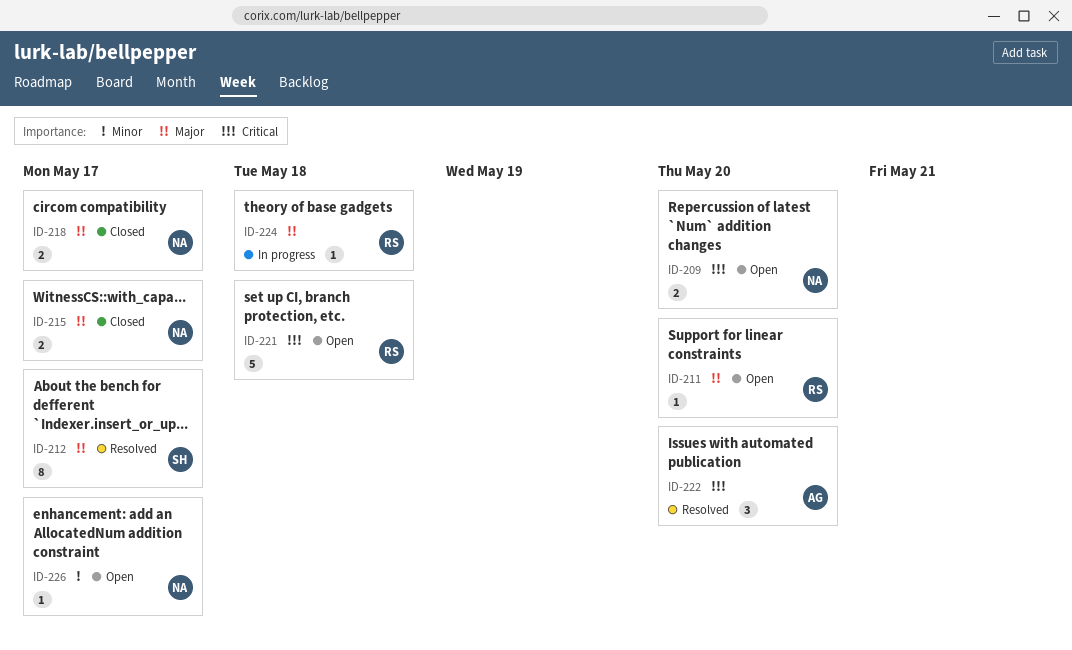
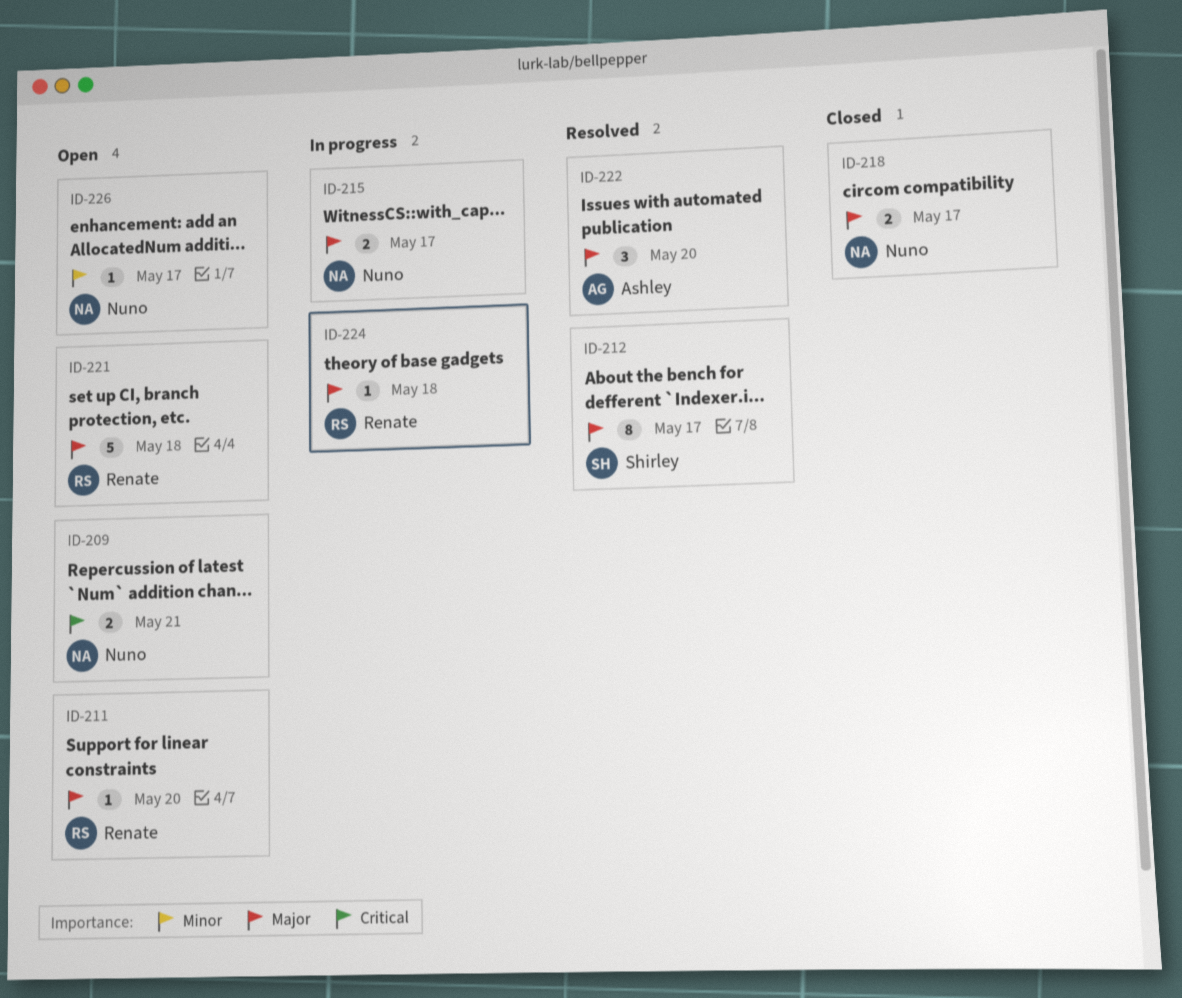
ID-209, due: May 20 -> May 21
ID-215, status: Closed -> In progress
ID-221, priority: Critical -> Major
ID-222, priority: Critical -> Major

